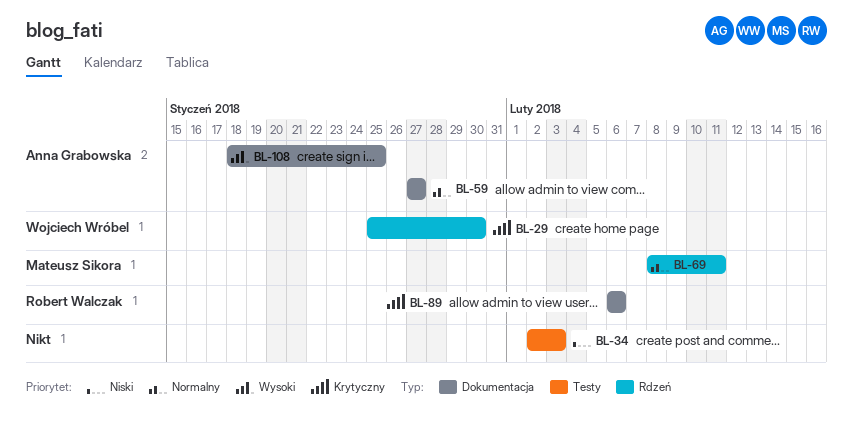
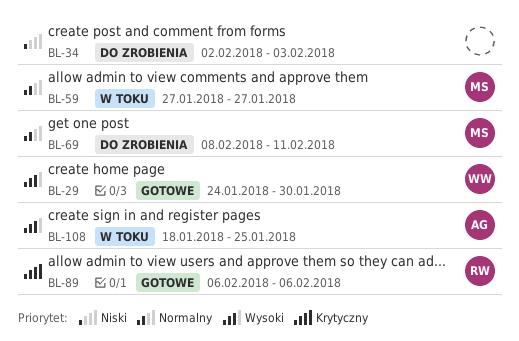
BL-29, priority: Krytyczny -> Wysoki
BL-29, start: Jan 25 -> Jan 24
BL-59, owner: Anna Grabowska -> Mateusz Sikora

